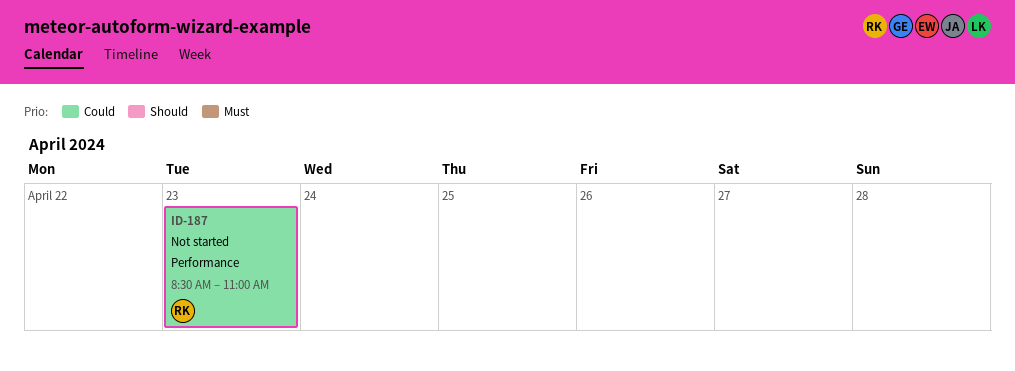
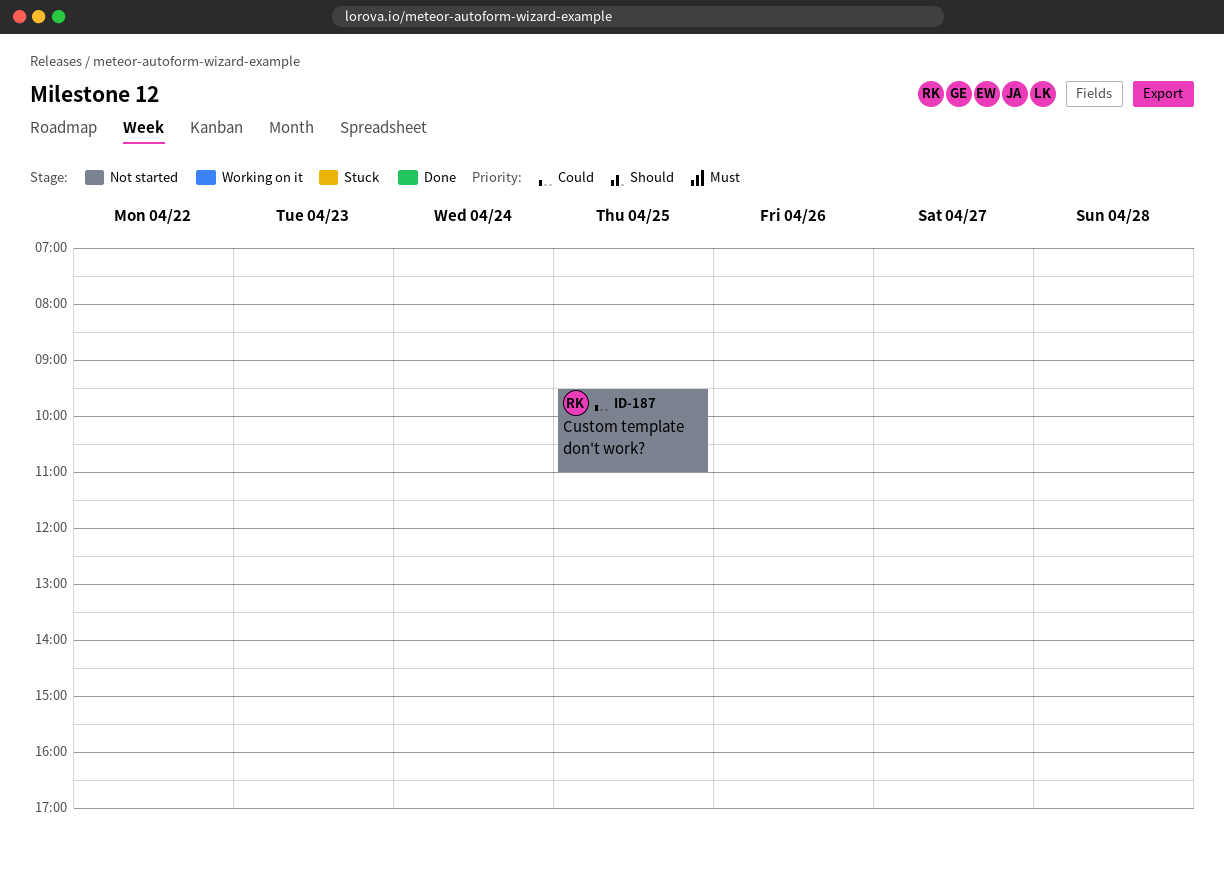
ID-187, day: Apr 23 -> Apr 25
ID-187, begins: 08:30 -> 09:30

